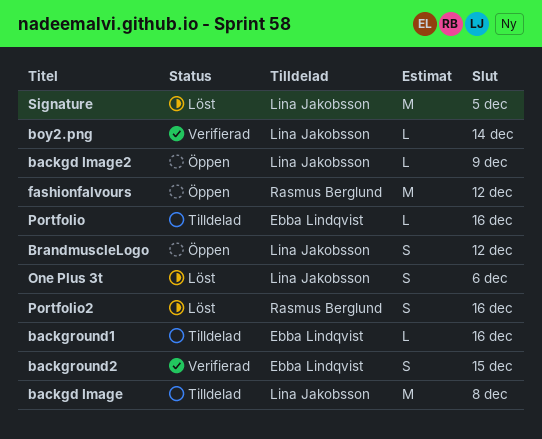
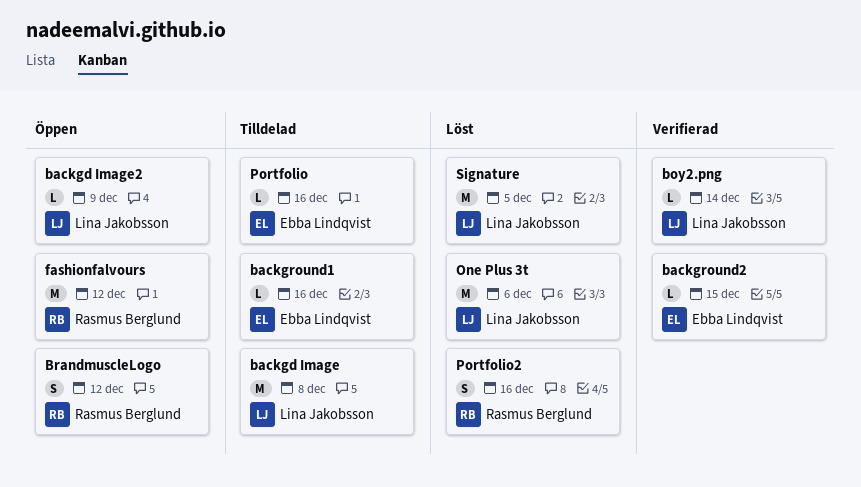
background2, estimate: S -> L
BrandmuscleLogo, owner: Lina Jakobsson -> Rasmus Berglund
One Plus 3t, estimate: S -> M

